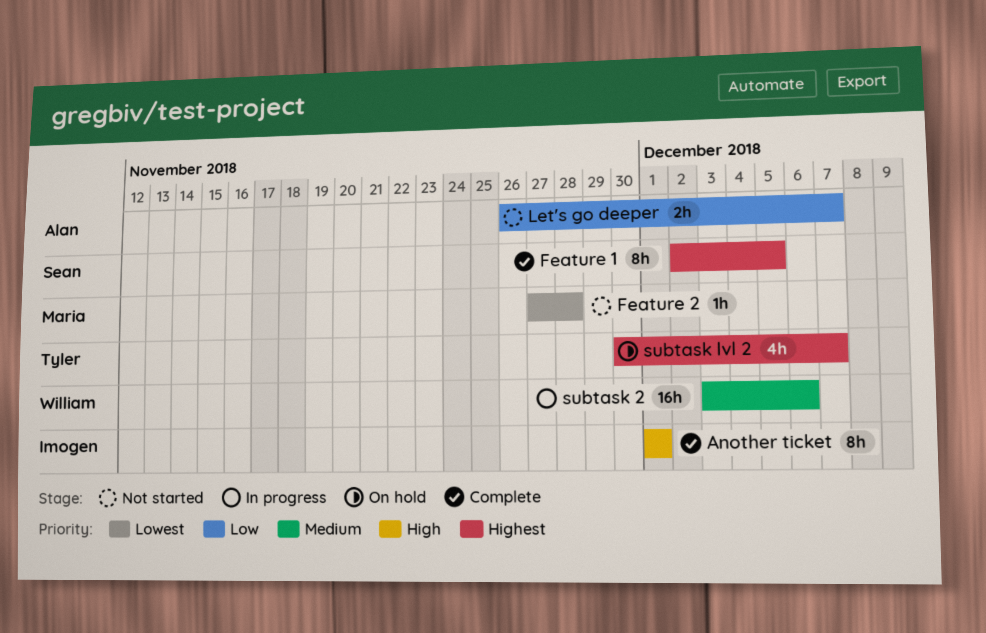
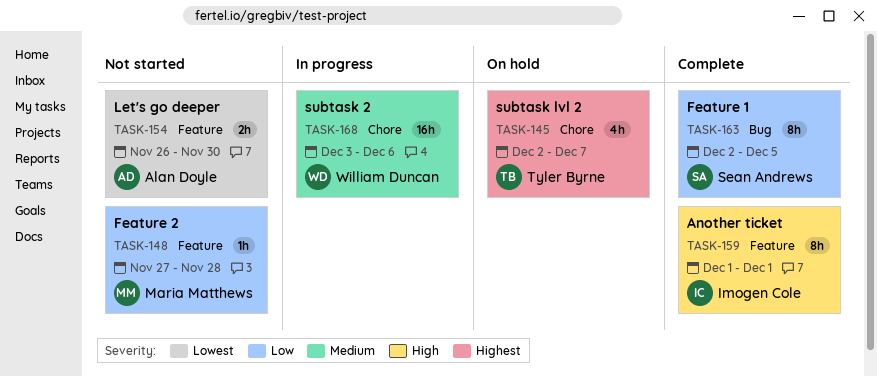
Feature 1, priority: Highest -> Low
Feature 2, priority: Lowest -> Low
Let's go deeper, priority: Low -> Lowest
Let's go deeper, due: Dec 7 -> Nov 30
subtask lvl 2, start: Nov 30 -> Dec 2

